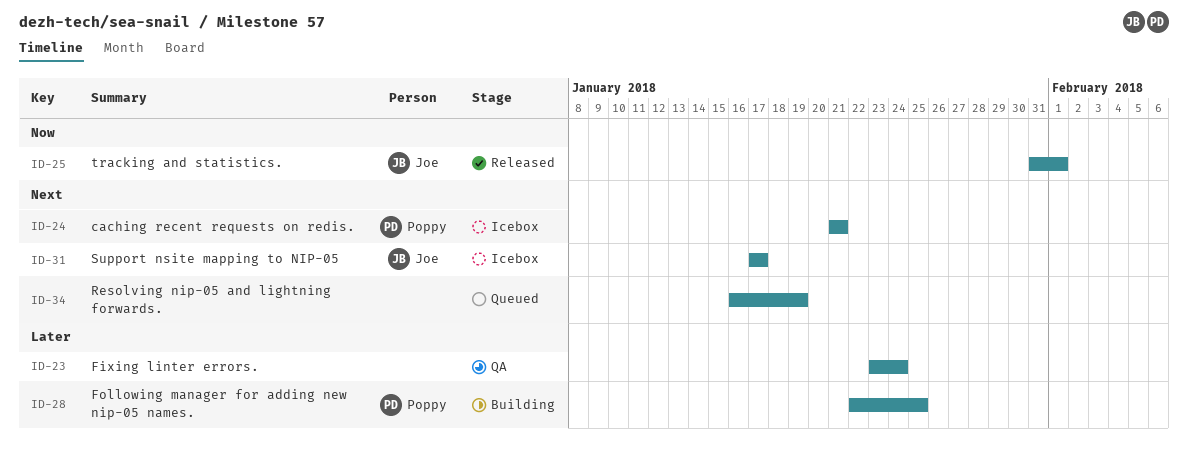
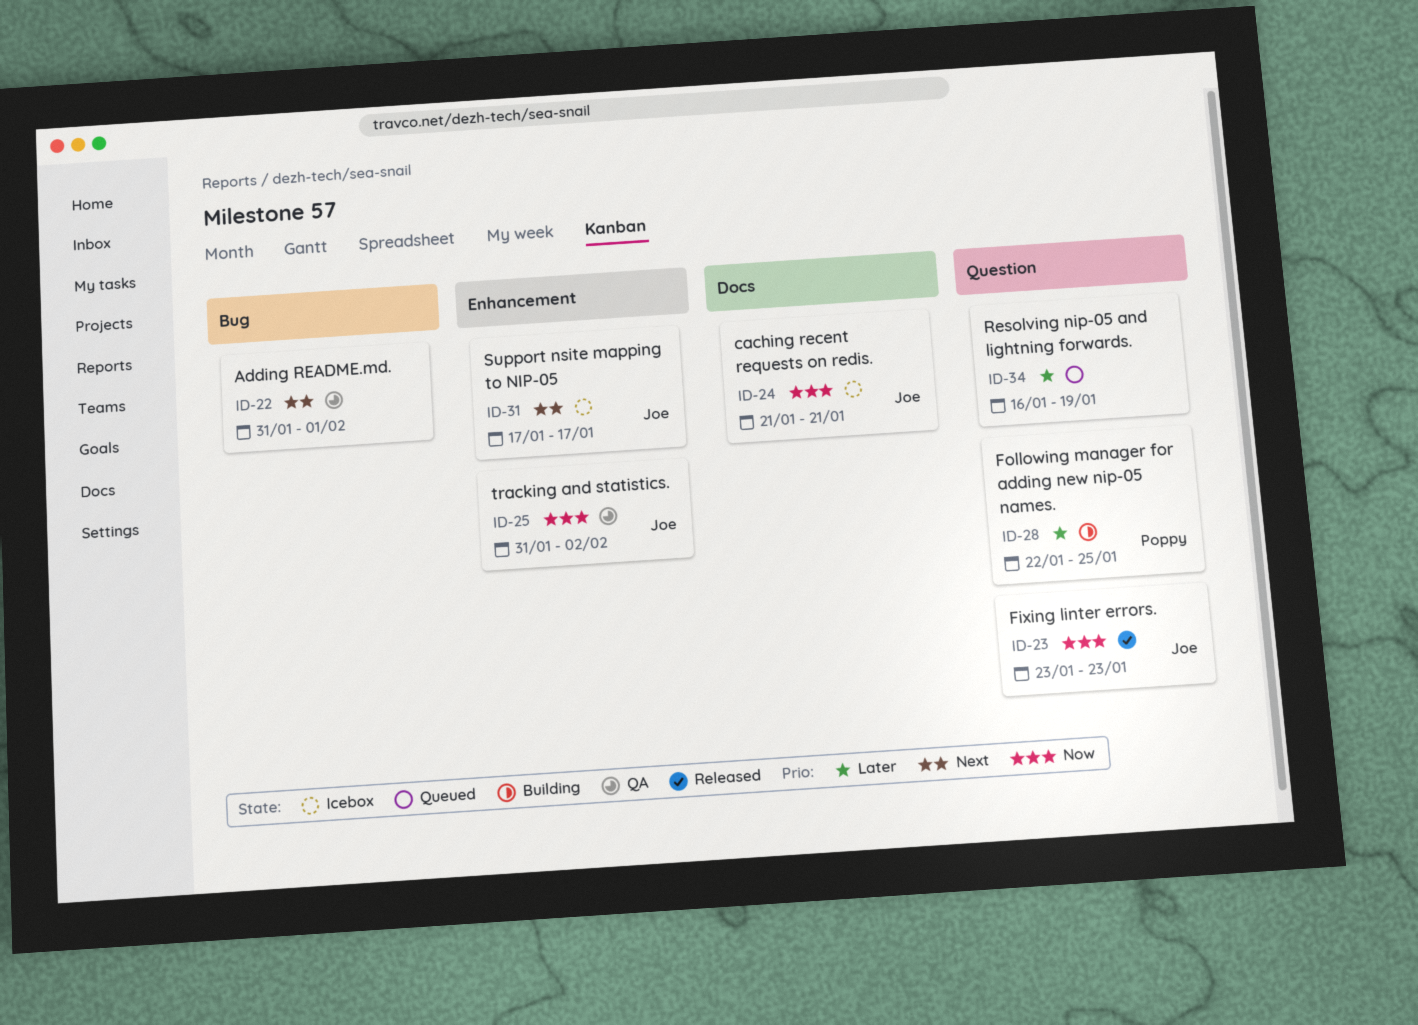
ID-22: none -> present
ID-23, status: QA -> Released
ID-23, owner: none -> Joe
ID-23, priority: Later -> Now
ID-23, due: Jan 24 -> Jan 23
ID-24, owner: Poppy -> Joe
ID-24, priority: Next -> Now
ID-25, status: Released -> QA
ID-25, due: Feb 1 -> Feb 2
ID-34, priority: Next -> Later

